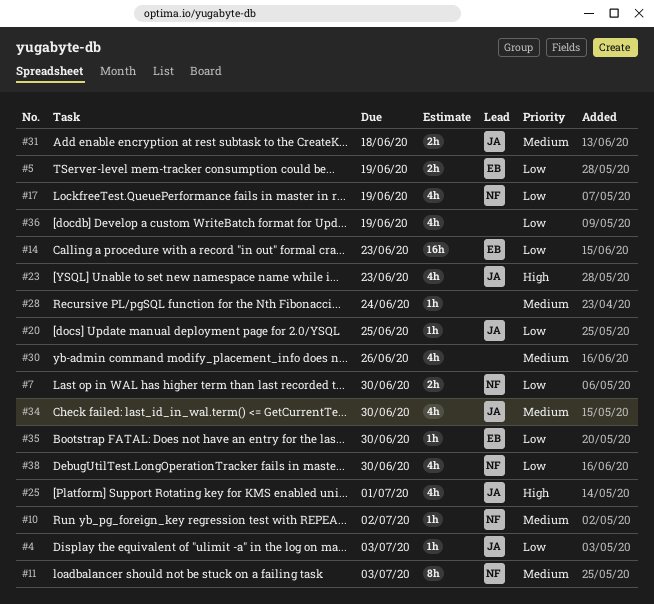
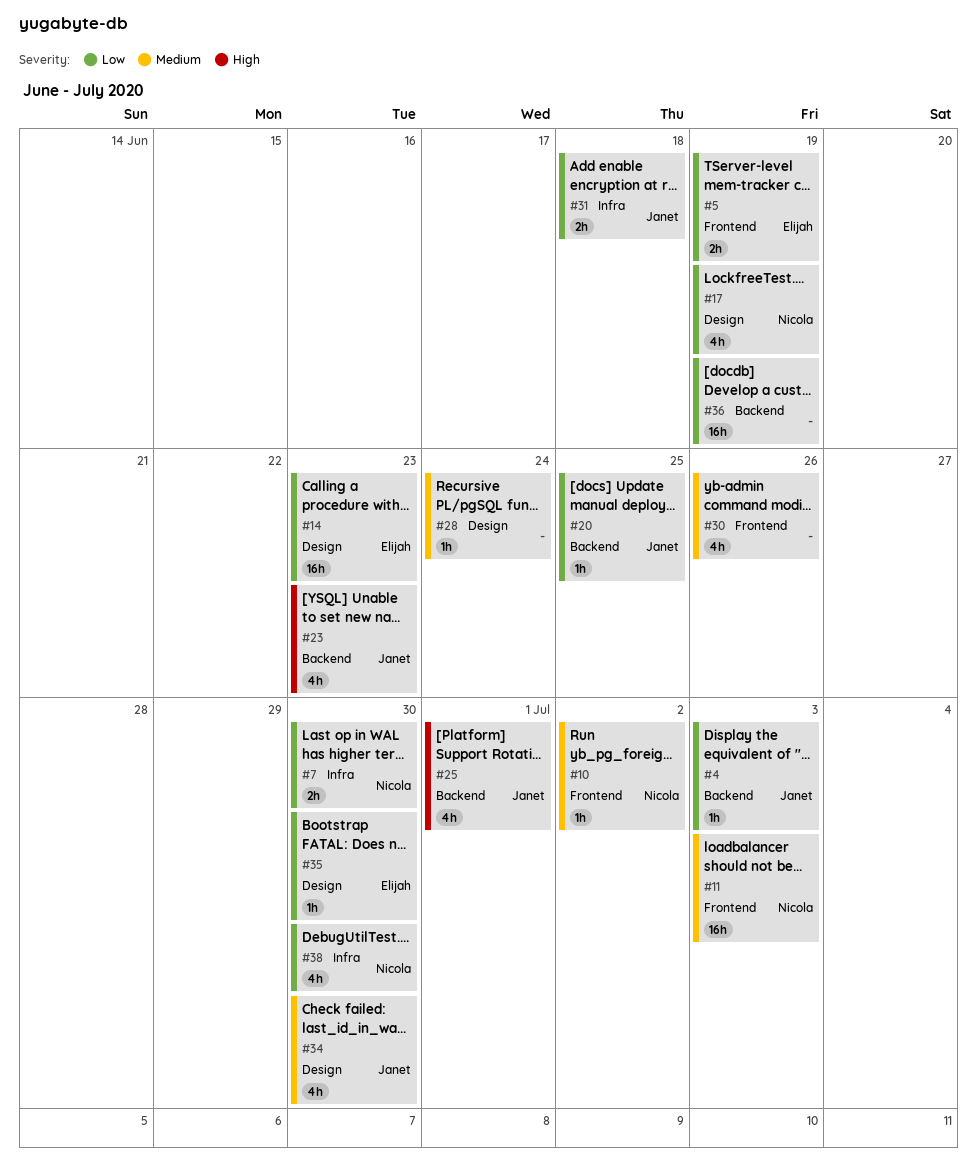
#11, estimate: 8h -> 16h
#31, priority: Medium -> Low
#36, estimate: 4h -> 16h

